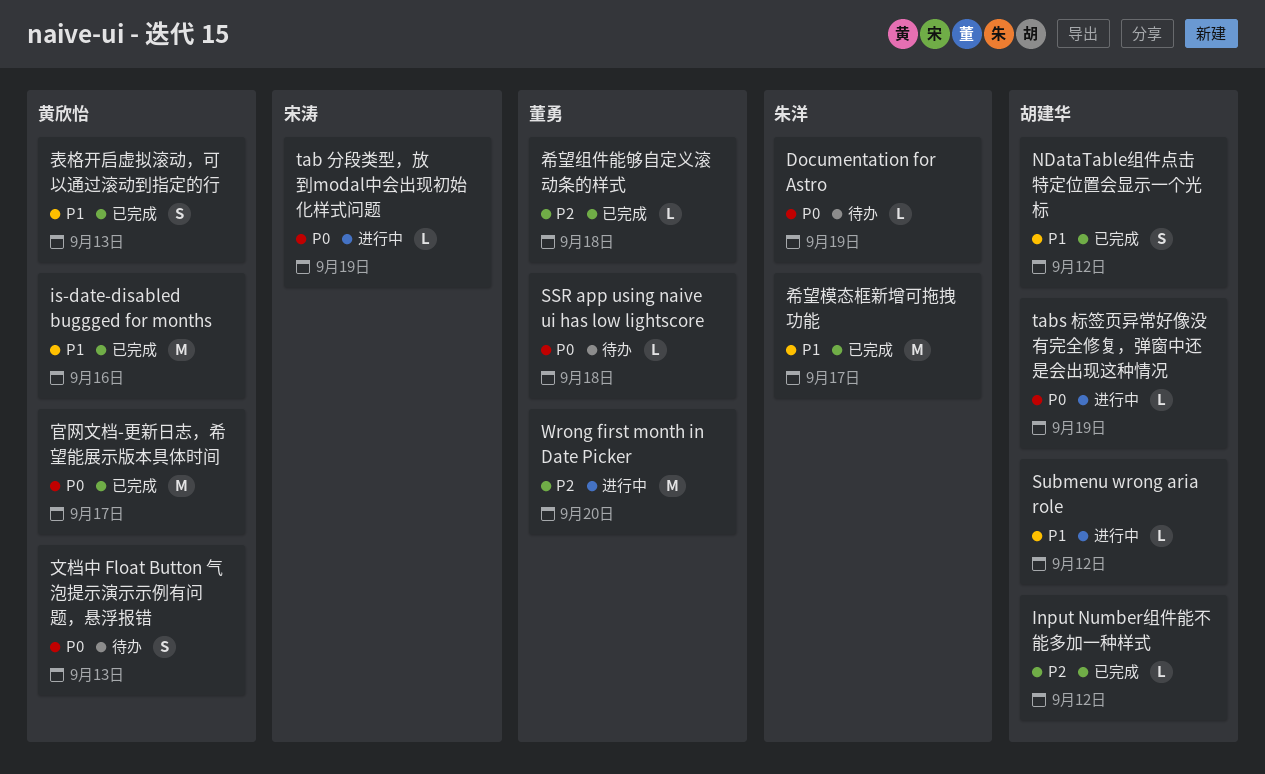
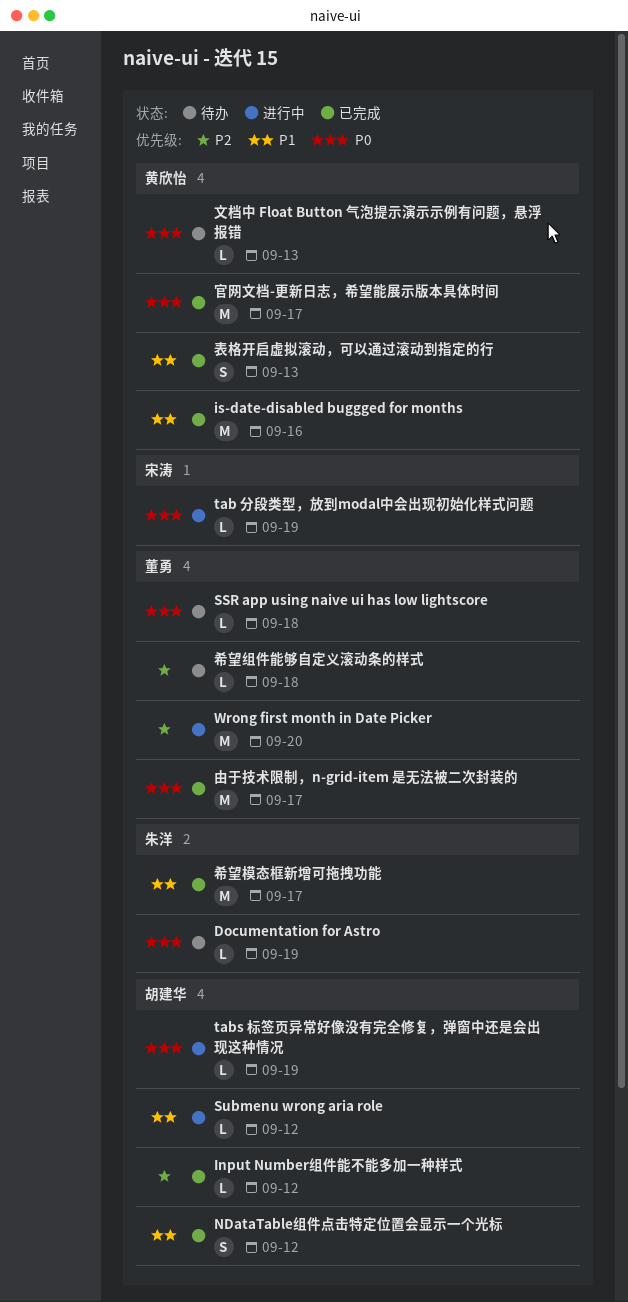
希望组件能够自定义滚动条的样式, status: 已完成 -> 待办
文档中 Float Button 气泡提示演示示例有问题，悬浮报错, estimate: S -> L
由于技术限制，n-grid-item 是无法被二次封装的: none -> present

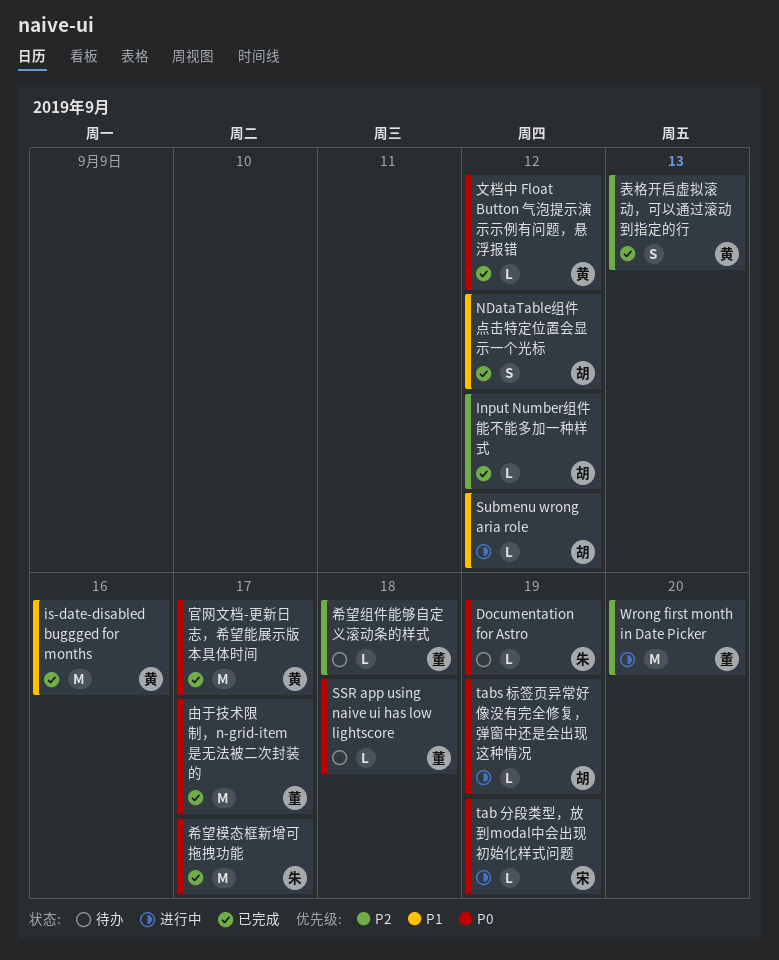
希望模态框新增可拖拽功能, priority: P1 -> P0
文档中 Float Button 气泡提示演示示例有问题，悬浮报错, status: 待办 -> 已完成
文档中 Float Button 气泡提示演示示例有问题，悬浮报错, due: Sep 13 -> Sep 12
表格开启虚拟滚动，可以通过滚动到指定的行, priority: P1 -> P2

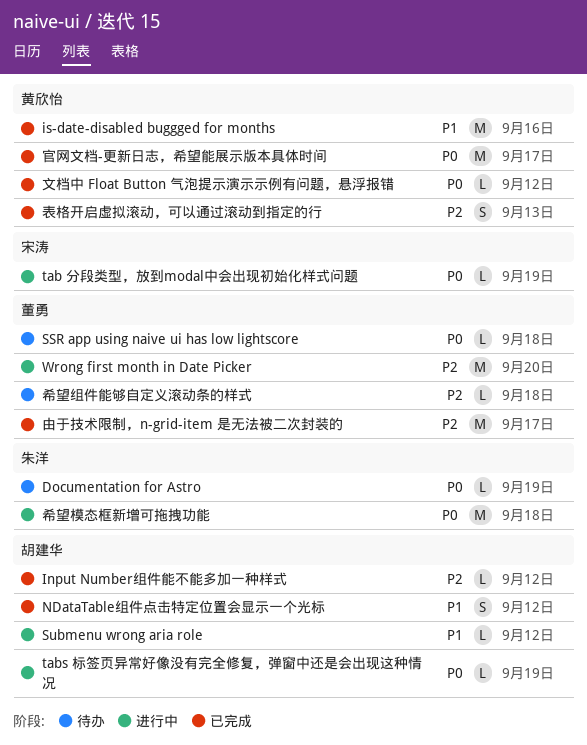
希望模态框新增可拖拽功能, status: 已完成 -> 进行中
希望模态框新增可拖拽功能, due: Sep 17 -> Sep 18
由于技术限制，n-grid-item 是无法被二次封装的, priority: P0 -> P2

